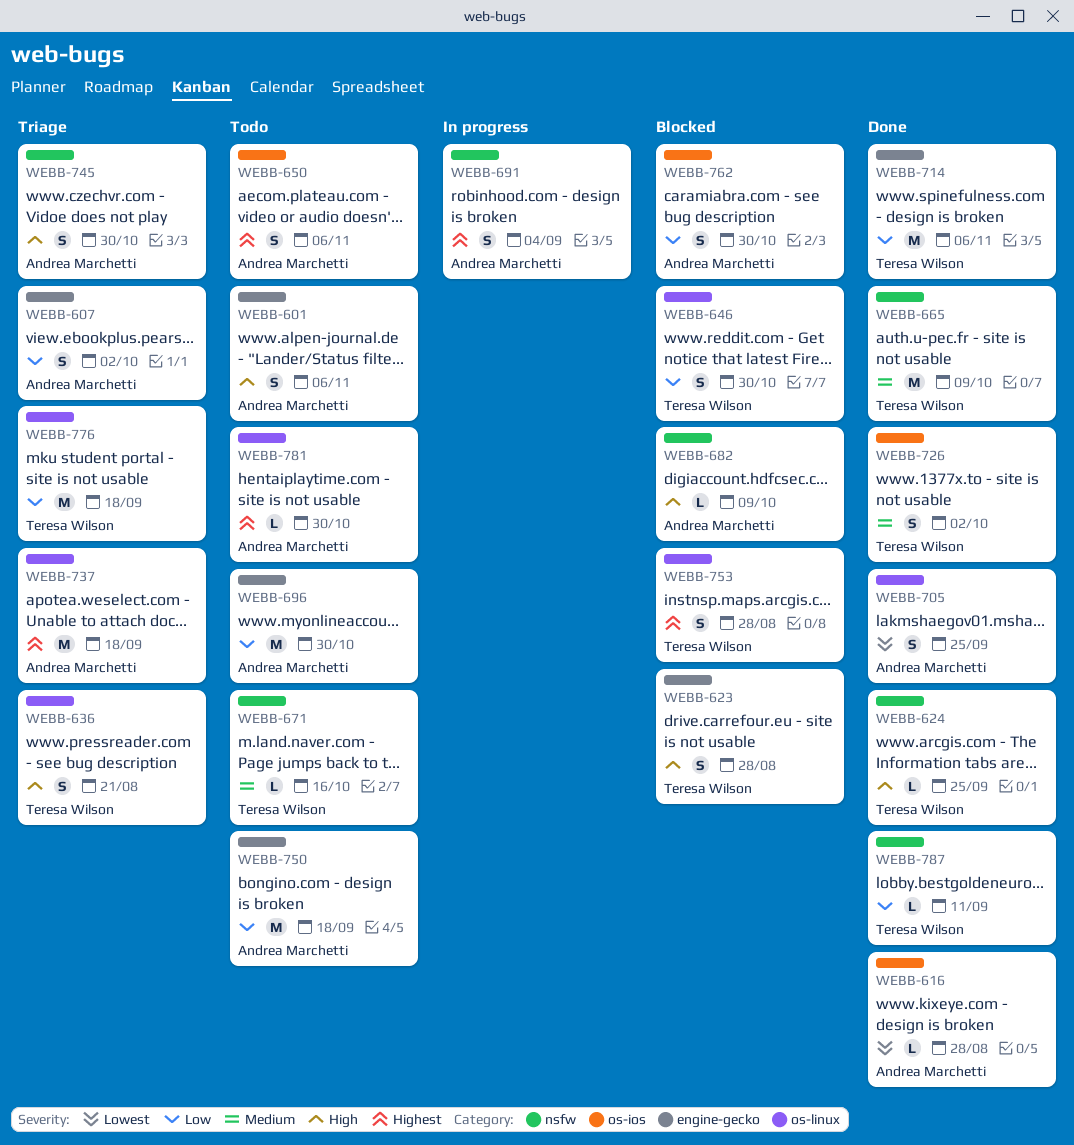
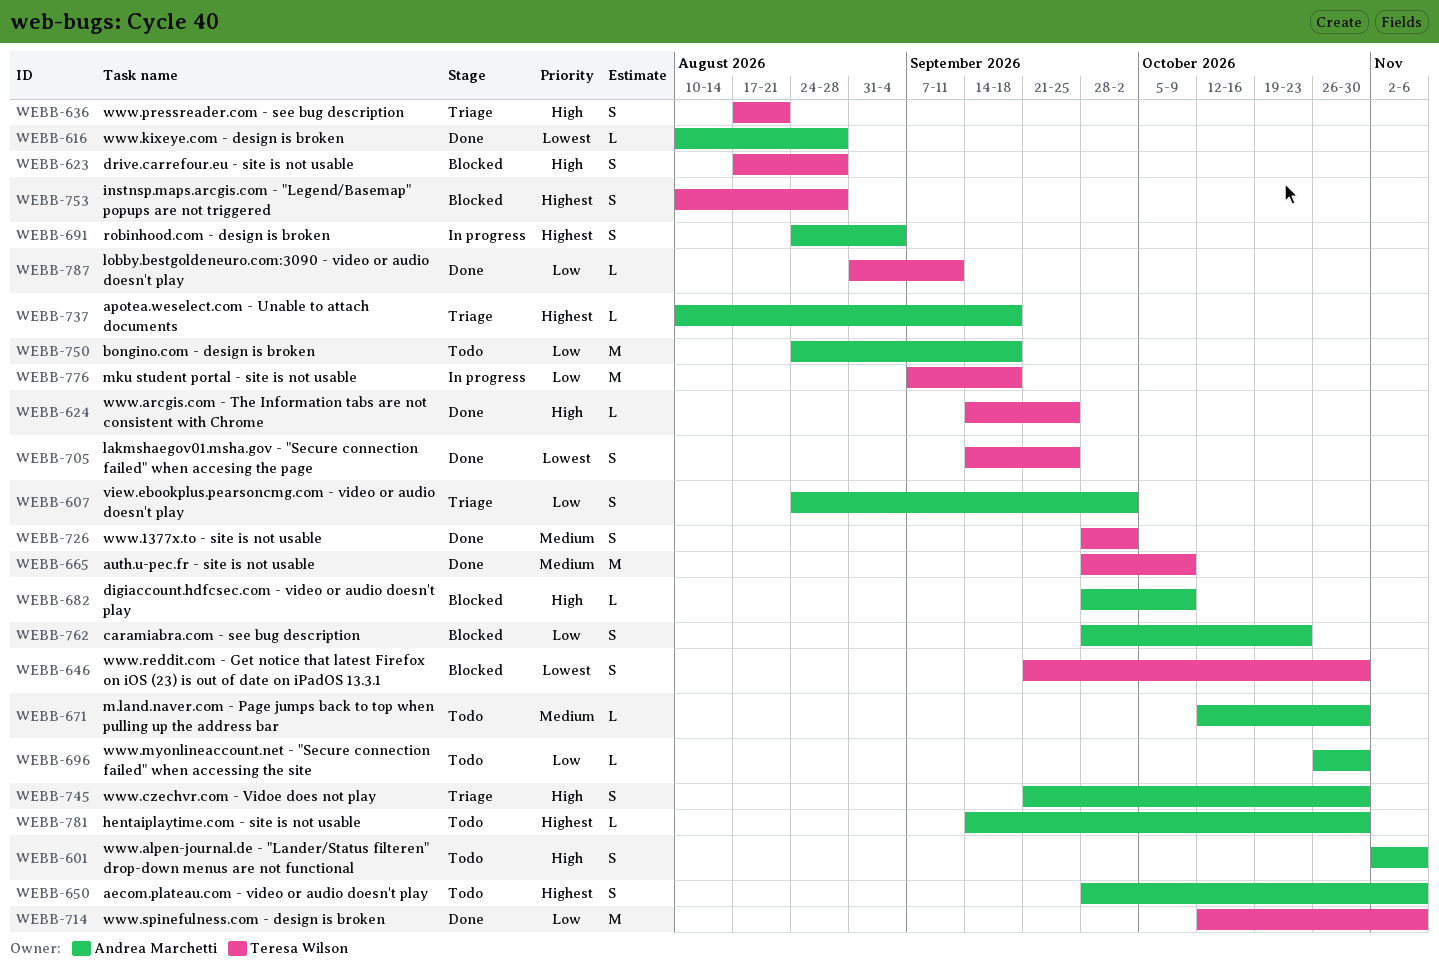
WEBB-646, priority: Low -> Lowest
WEBB-671, owner: Teresa Wilson -> Andrea Marchetti
WEBB-671, due: Oct 16 -> Oct 30
WEBB-696, estimate: M -> L
WEBB-705, owner: Andrea Marchetti -> Teresa Wilson
WEBB-737, estimate: M -> L
WEBB-762, due: Oct 30 -> Oct 23
WEBB-776, status: Triage -> In progress

